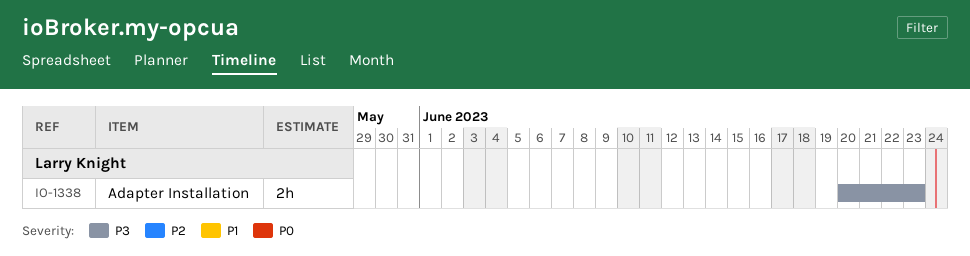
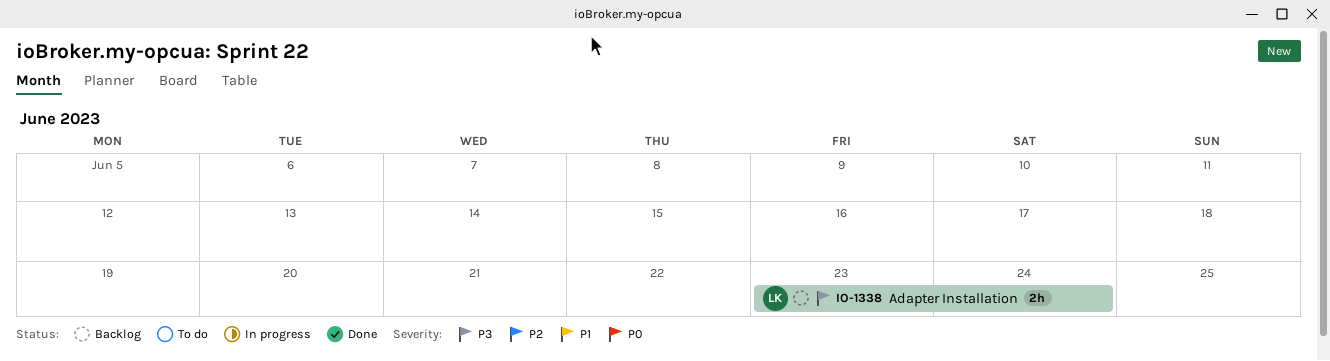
IO-1338, start: Jun 20 -> Jun 23
IO-1338, due: Jun 23 -> Jun 24

